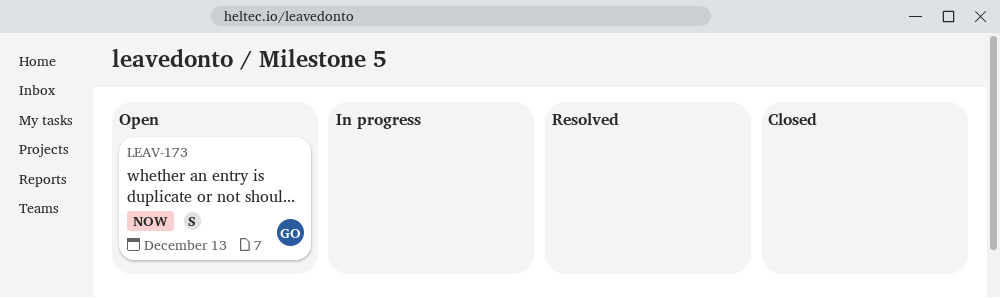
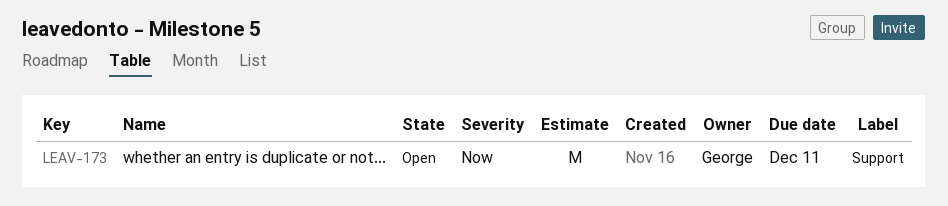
LEAV-173, estimate: S -> M
LEAV-173, due: Dec 13 -> Dec 11

